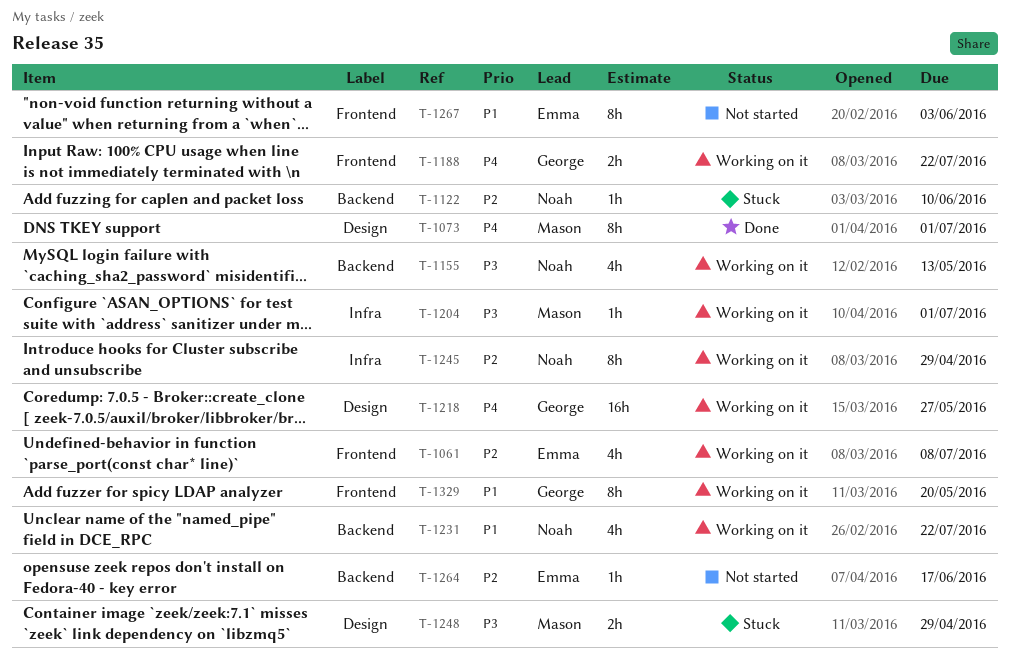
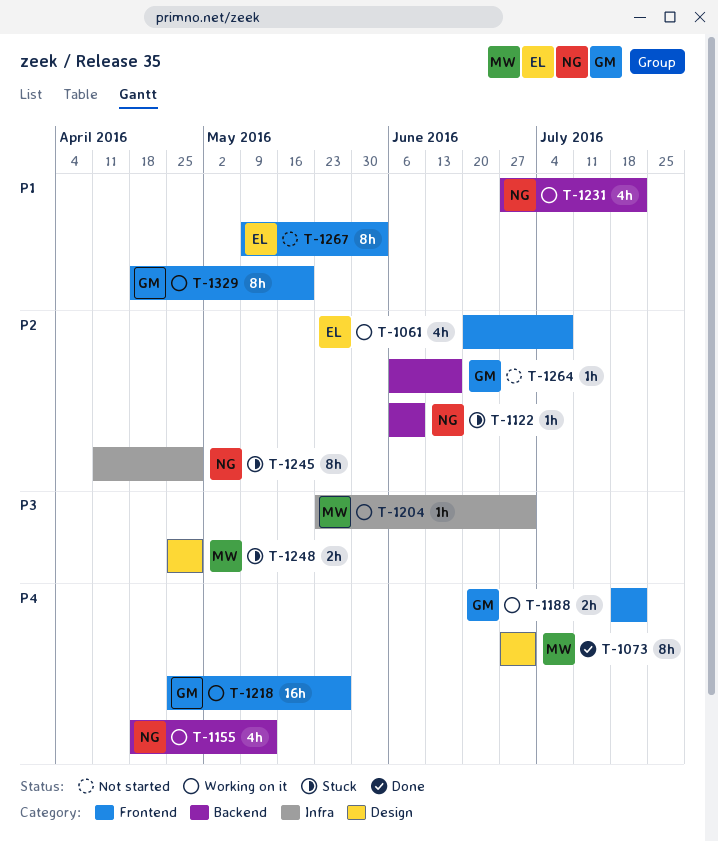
T-1155, priority: P3 -> P4
T-1218, label: Design -> Frontend
T-1245, status: Working on it -> Stuck
T-1264, owner: Emma -> George

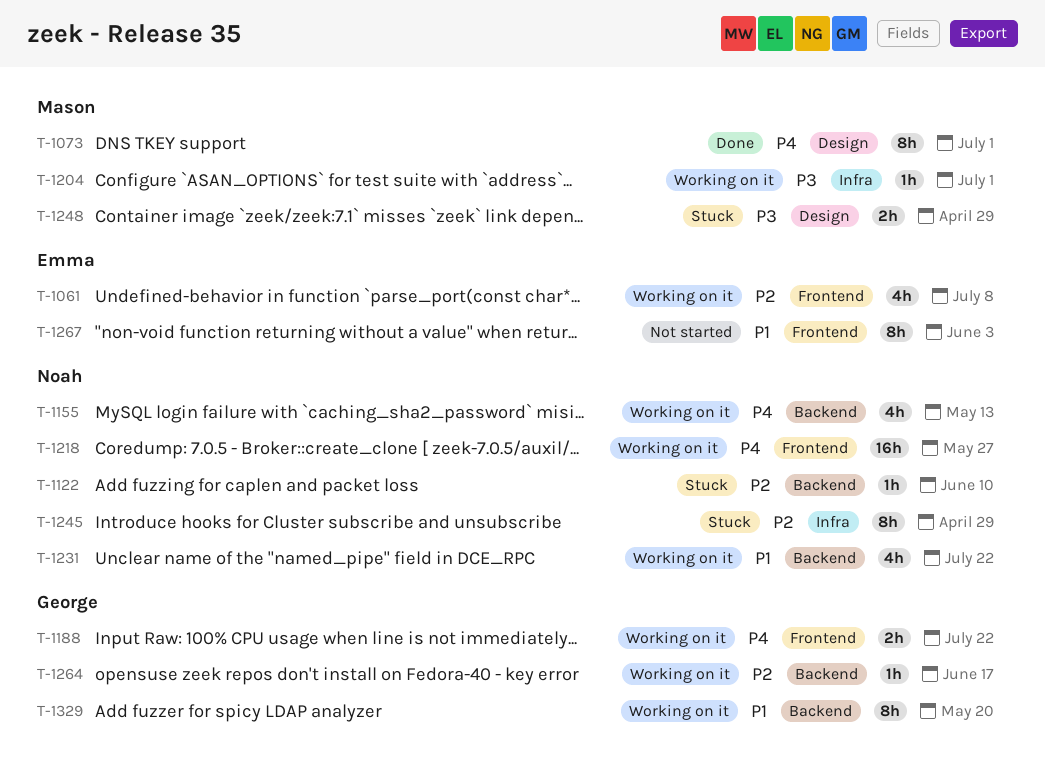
T-1218, owner: George -> Noah
T-1264, status: Not started -> Working on it
T-1329, label: Frontend -> Backend

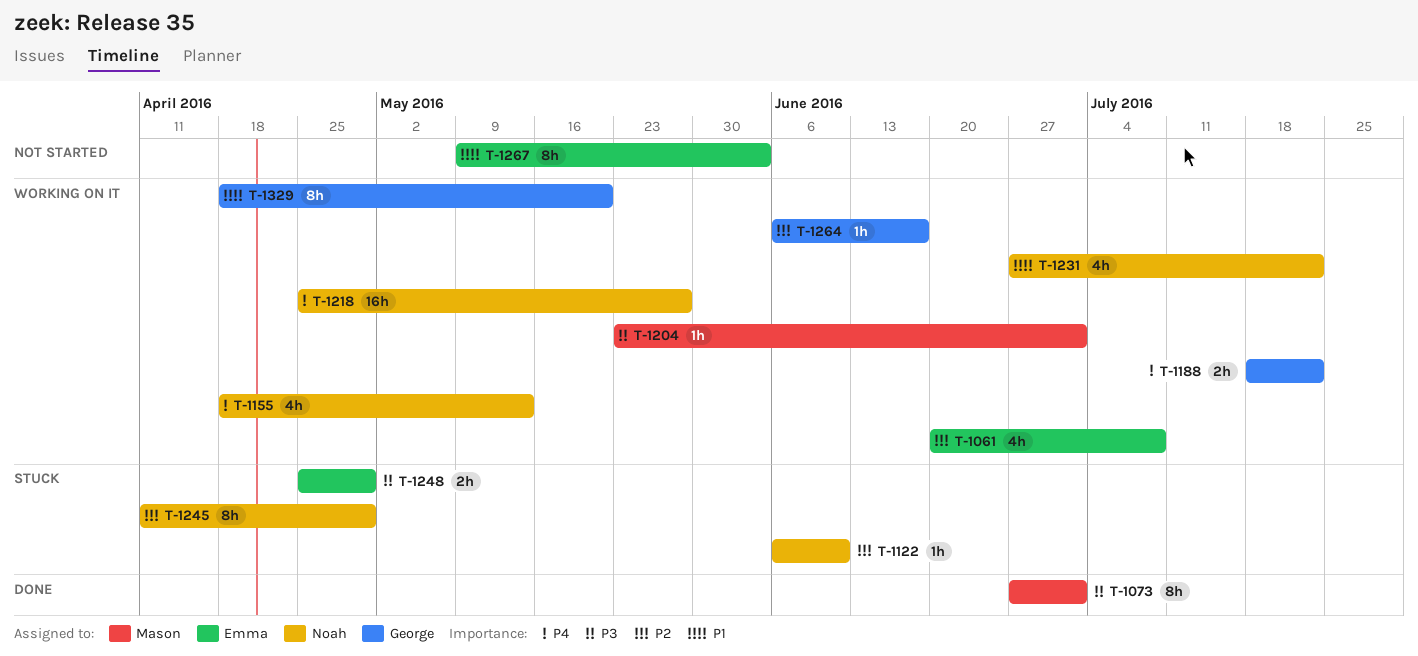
T-1073, priority: P4 -> P3
T-1248, owner: Mason -> Emma

